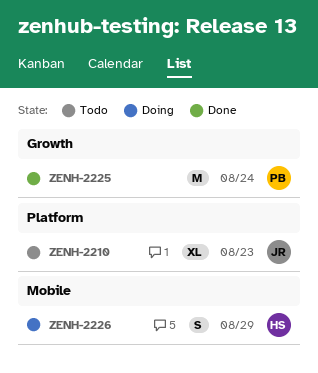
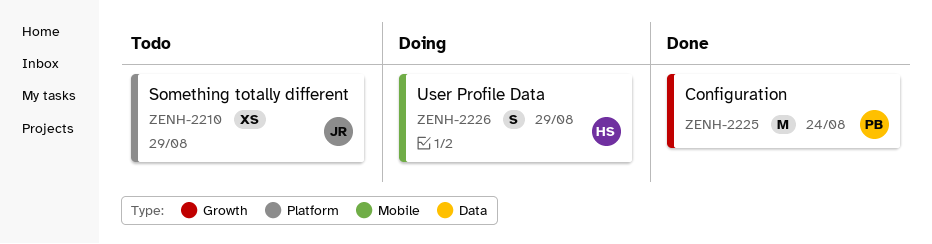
ZENH-2210, estimate: XL -> XS
ZENH-2210, due: Aug 23 -> Aug 29

